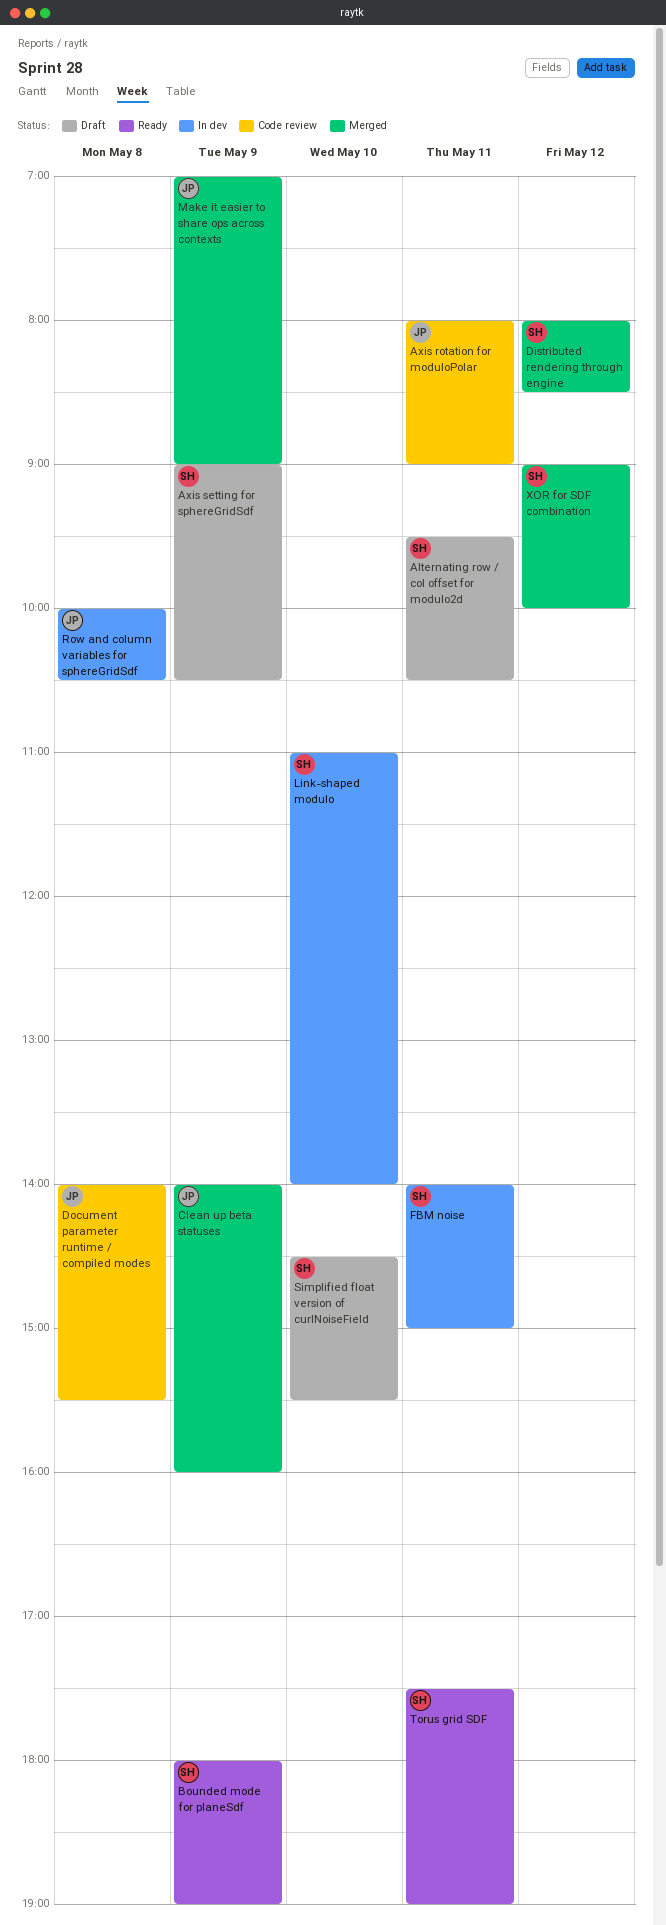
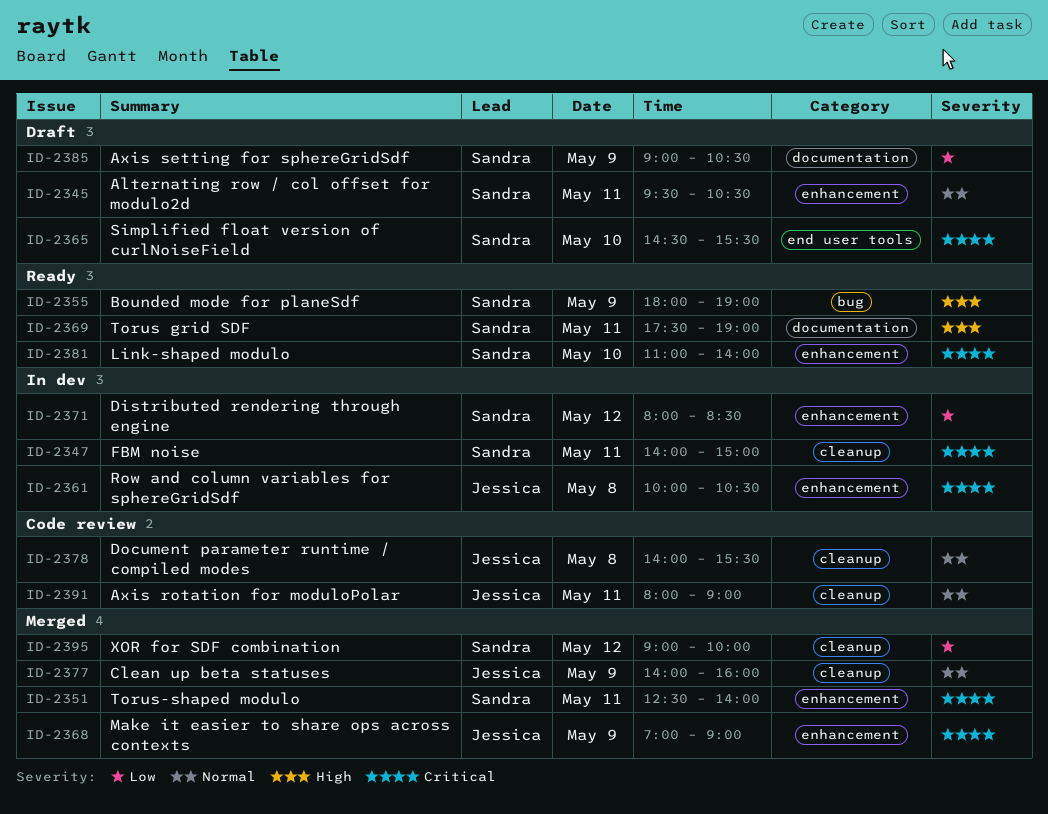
Distributed rendering through engine, status: Merged -> In dev
Link-shaped modulo, status: In dev -> Ready
Torus-shaped modulo: none -> present

